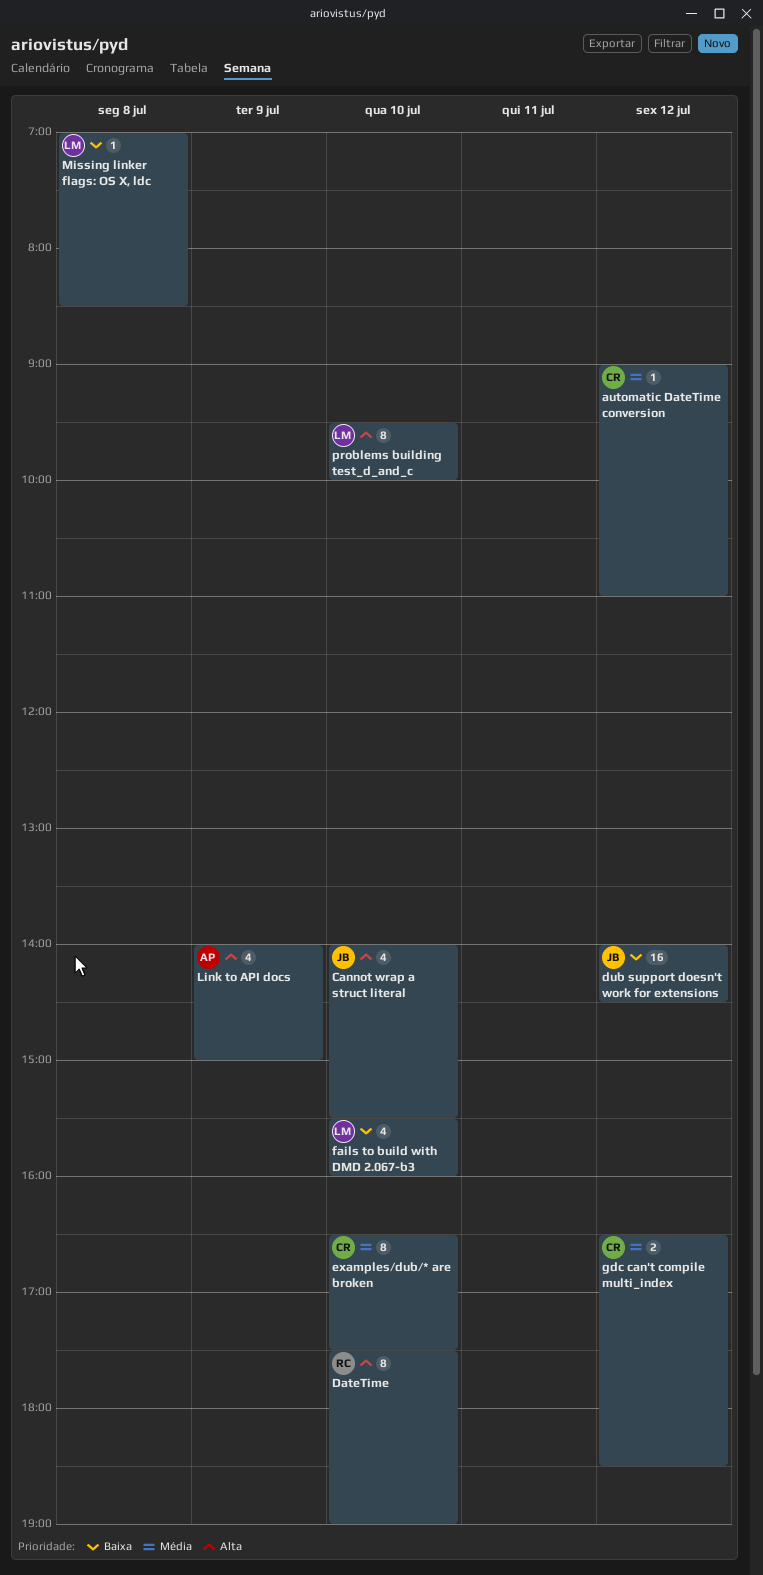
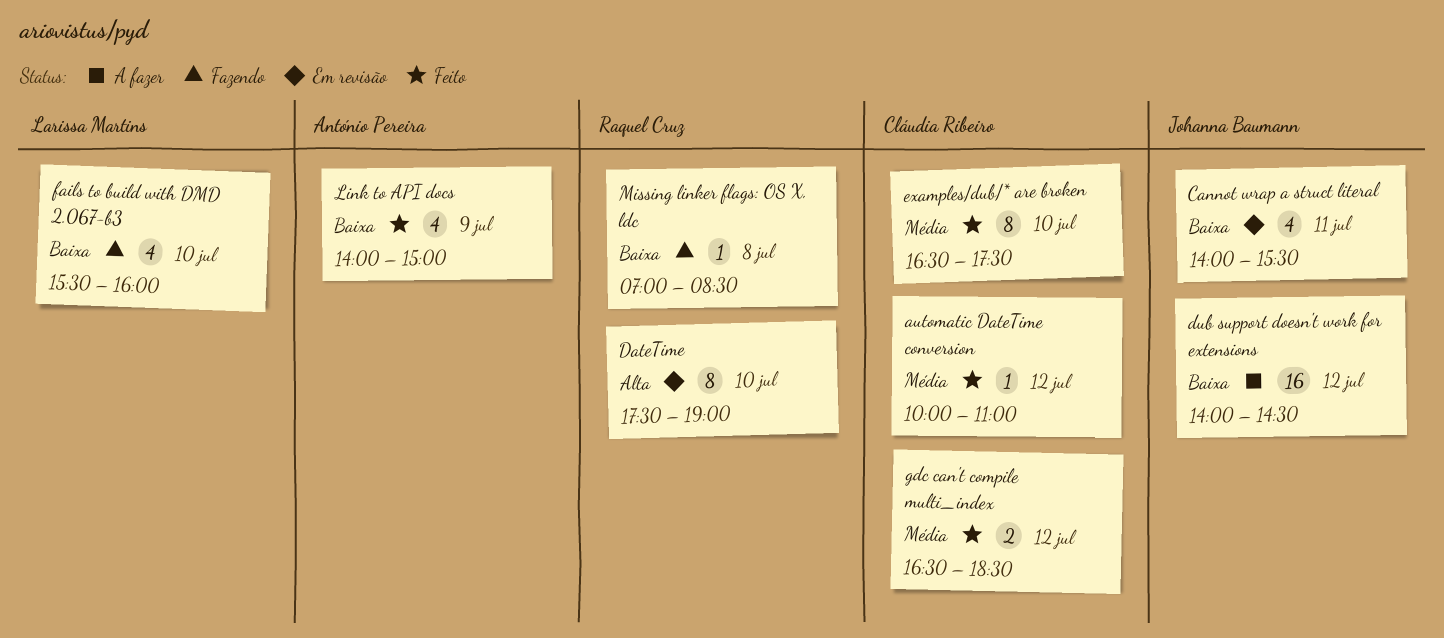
automatic DateTime conversion, begins: 09:00 -> 10:00
Cannot wrap a struct literal, priority: Alta -> Baixa
Cannot wrap a struct literal, day: Jul 10 -> Jul 11
Link to API docs, priority: Alta -> Baixa
Missing linker flags: OS X, ldc, owner: Larissa Martins -> Raquel Cruz
problems building test_d_and_c: present -> none

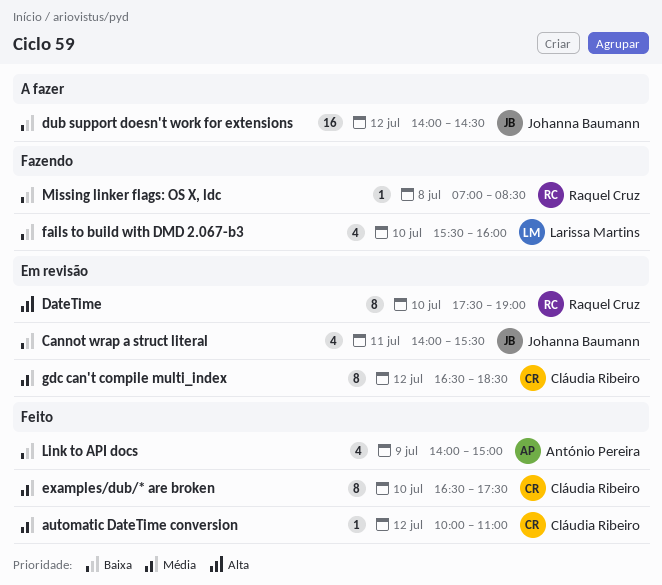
gdc can't compile multi_index, status: Feito -> Em revisão
gdc can't compile multi_index, estimate: 2 -> 8

